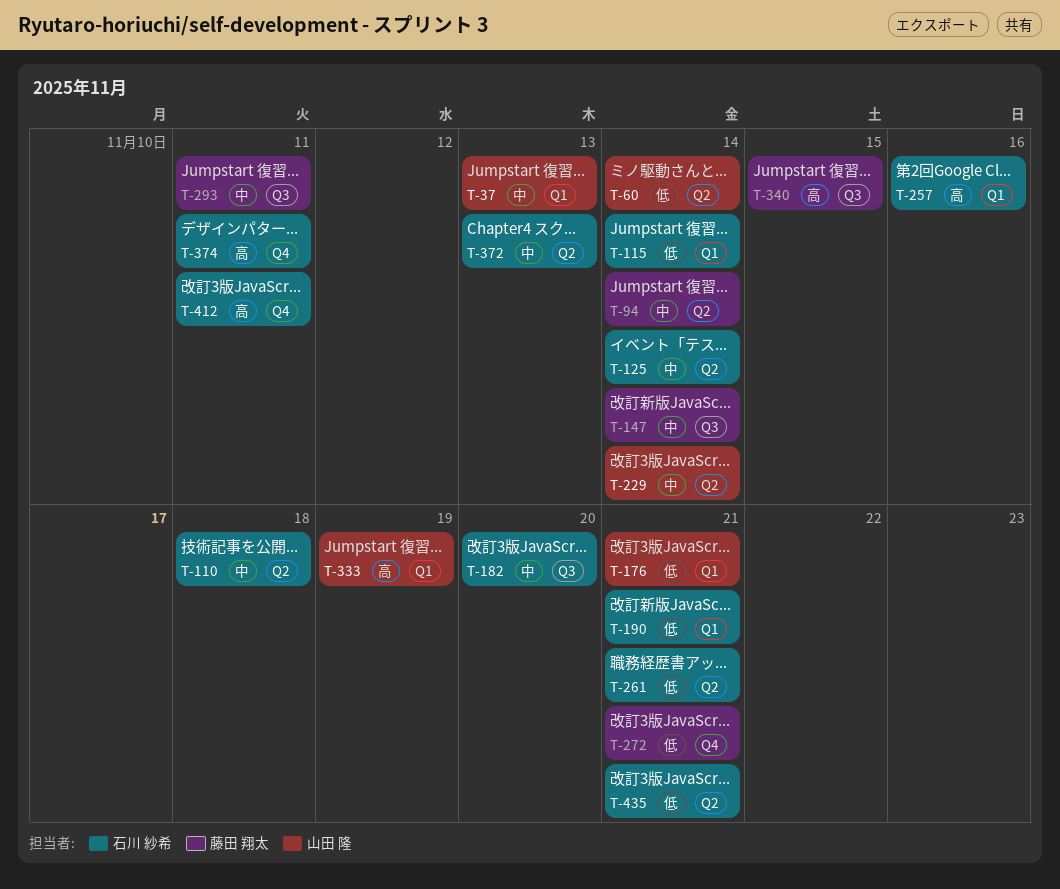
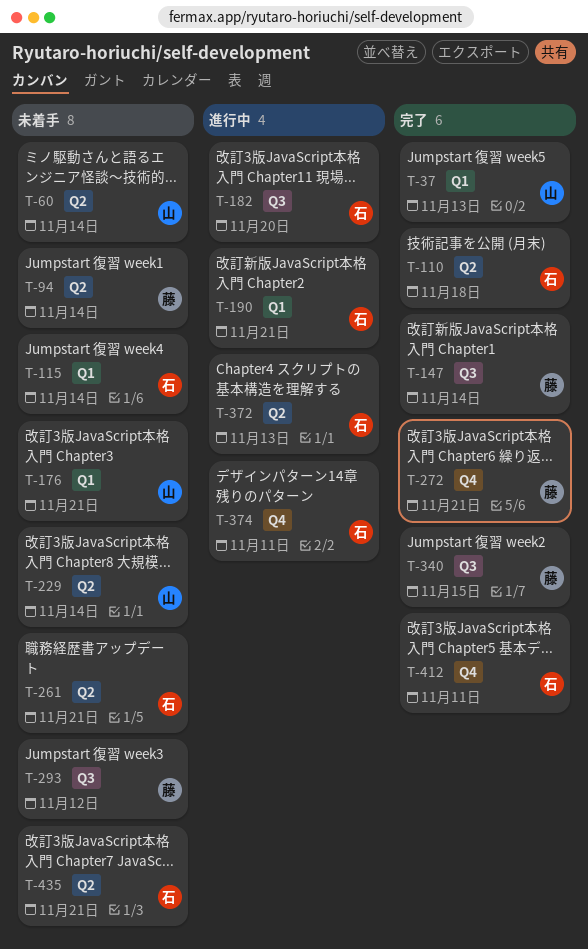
T-125: present -> none
T-257: present -> none
T-293, due: Nov 11 -> Nov 12
T-333: present -> none

